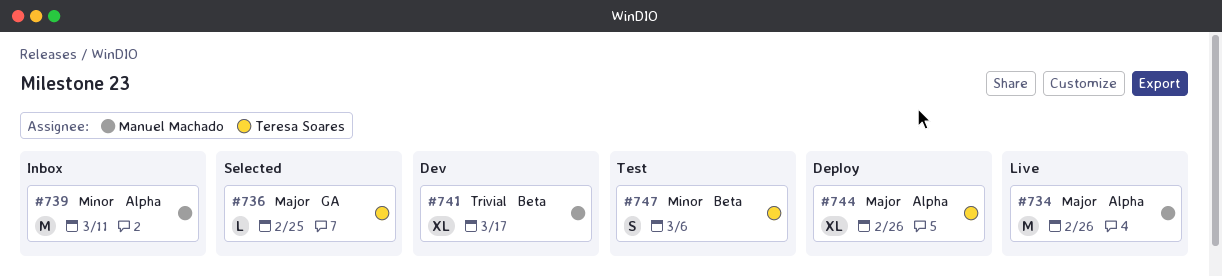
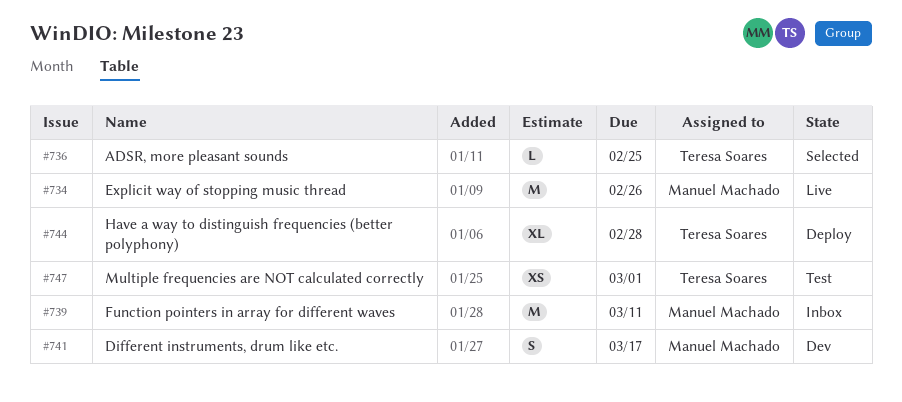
#741, estimate: XL -> S
#744, due: Feb 26 -> Feb 28
#747, estimate: S -> XS
#747, due: Mar 6 -> Mar 1

